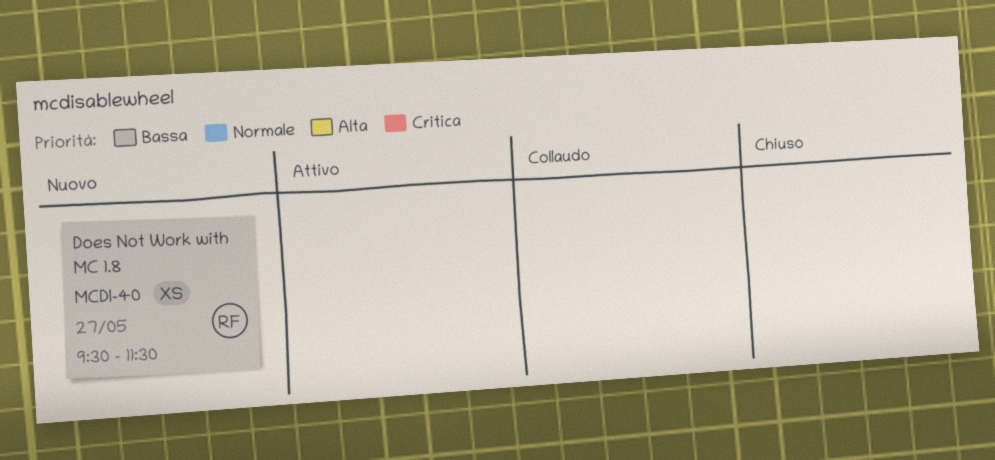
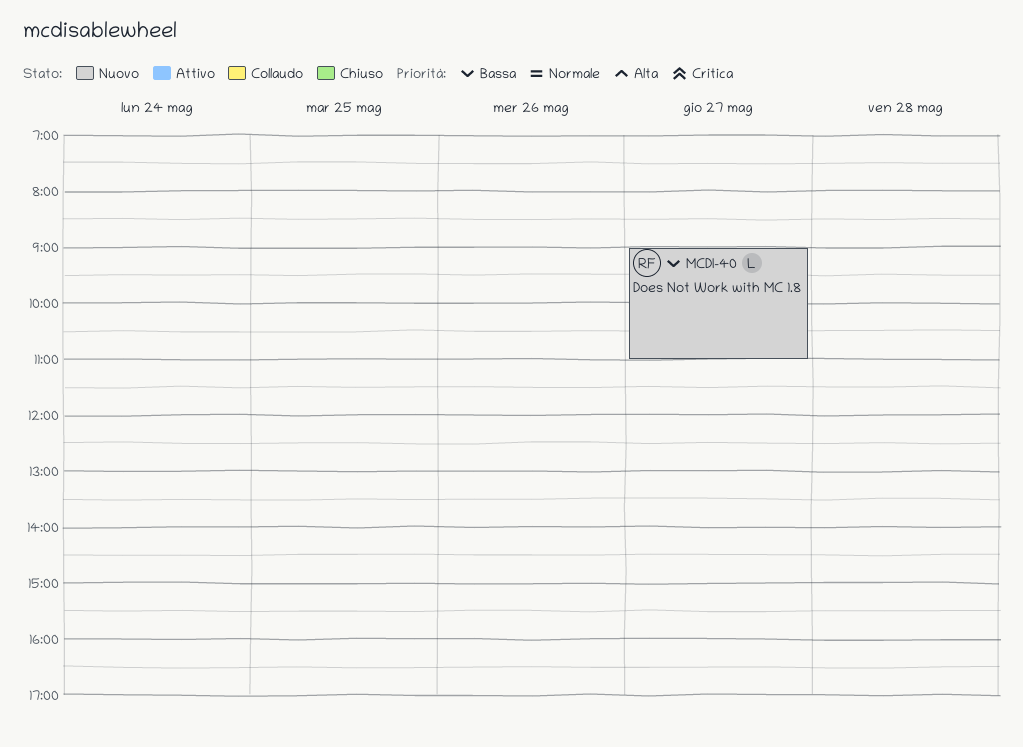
MCDI-40, estimate: XS -> L
MCDI-40, begins: 09:30 -> 09:00
MCDI-40, ends: 11:30 -> 11:00

